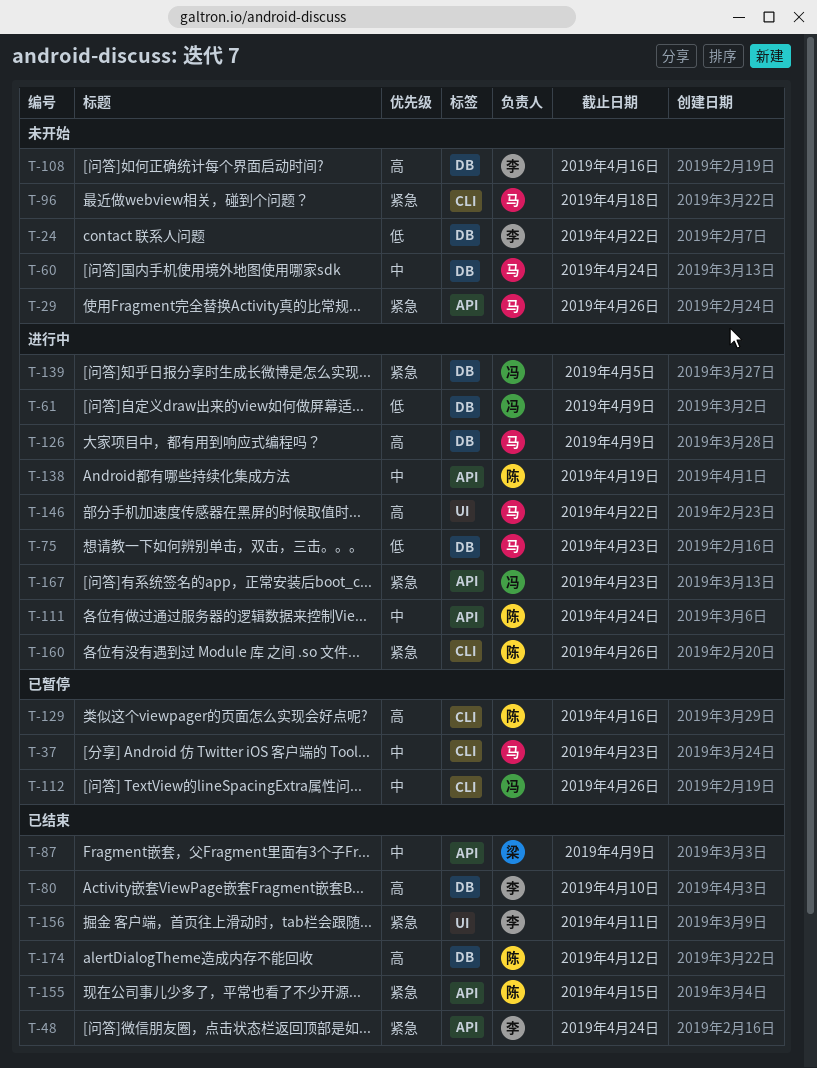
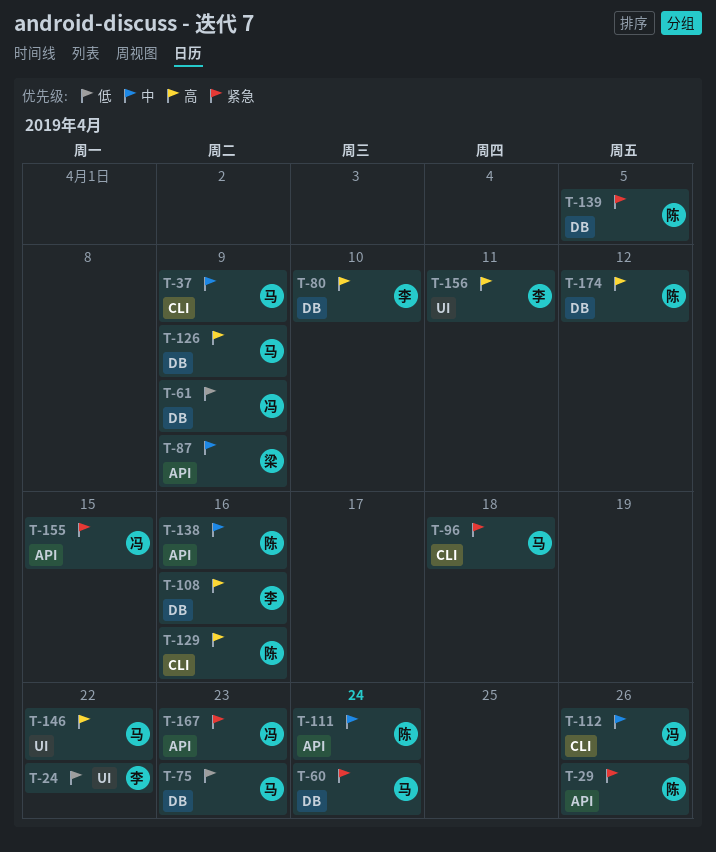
T-24, label: DB -> UI
T-29, owner: 马 -> 陈
T-37, due: Apr 23 -> Apr 9
T-48: present -> none
T-60, priority: 中 -> 紧急
T-138, due: Apr 19 -> Apr 16
T-139, owner: 冯 -> 陈
T-155, owner: 陈 -> 冯
T-156, priority: 紧急 -> 高
T-160: present -> none

